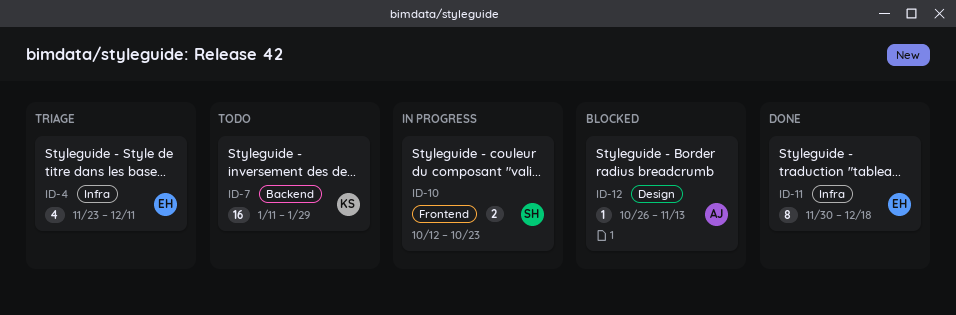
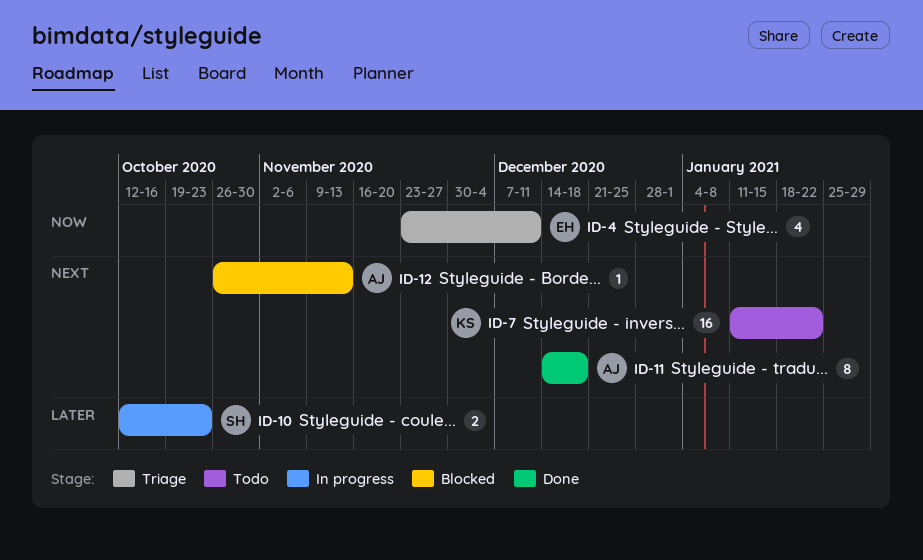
ID-7, due: Jan 29 -> Jan 22
ID-11, owner: EH -> AJ
ID-11, start: Nov 30 -> Dec 14

